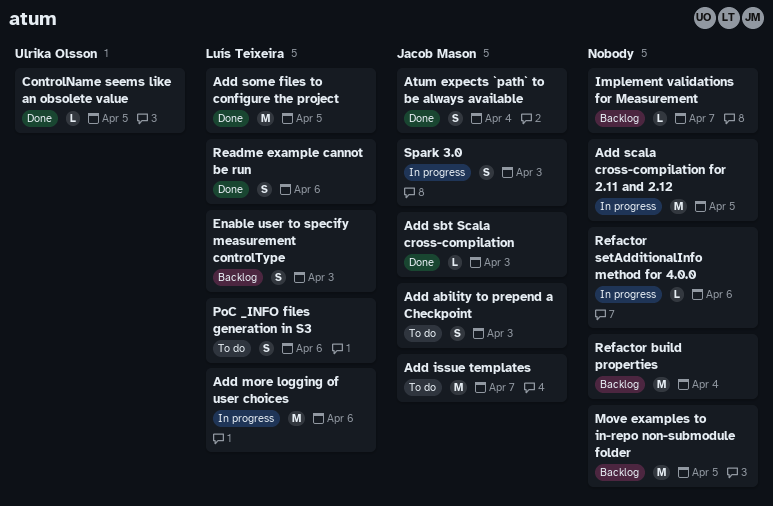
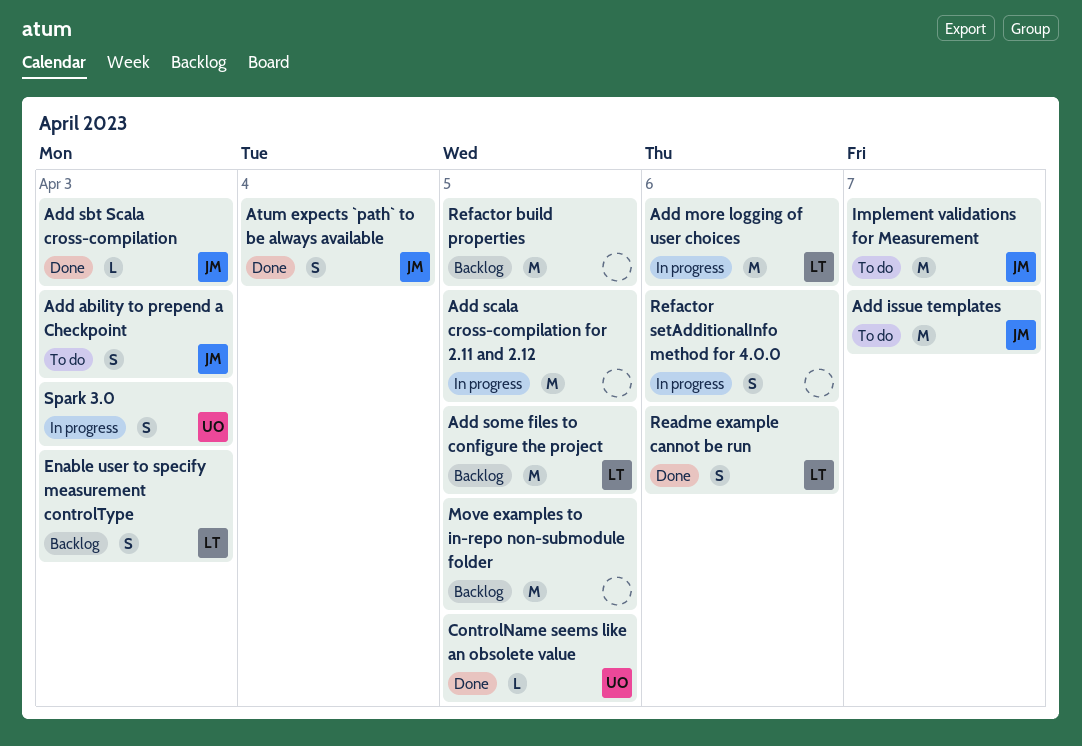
Add some files to configure the project, status: Done -> Backlog
Implement validations for Measurement, status: Backlog -> To do
Implement validations for Measurement, owner: none -> Jacob Mason
Implement validations for Measurement, estimate: L -> M
PoC _INFO files generation in S3: present -> none
Refactor build properties, due: Apr 4 -> Apr 5
Refactor setAdditionalInfo method for 4.0.0, estimate: L -> S
Spark 3.0, owner: Jacob Mason -> Ulrika Olsson

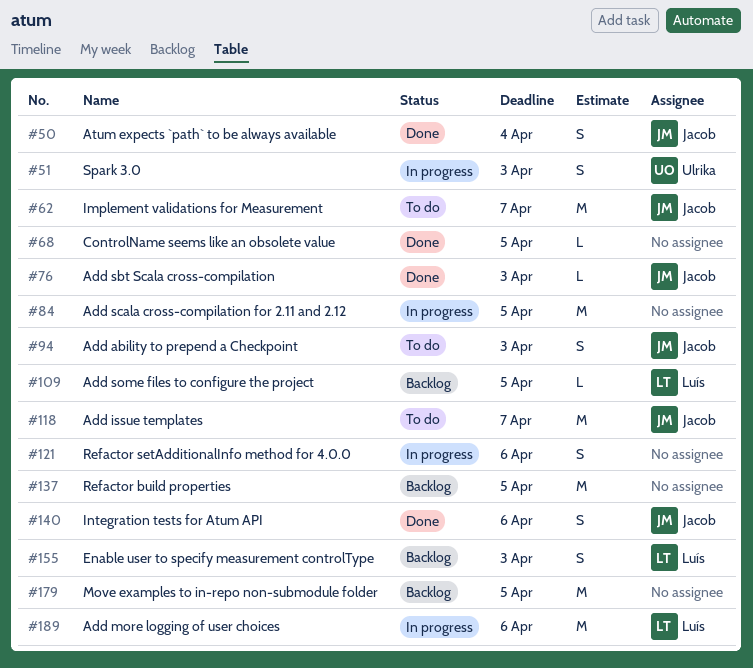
Add some files to configure the project, estimate: M -> L
ControlName seems like an obsolete value, owner: Ulrika -> none
Integration tests for Atum API: none -> present
Readme example cannot be run: present -> none

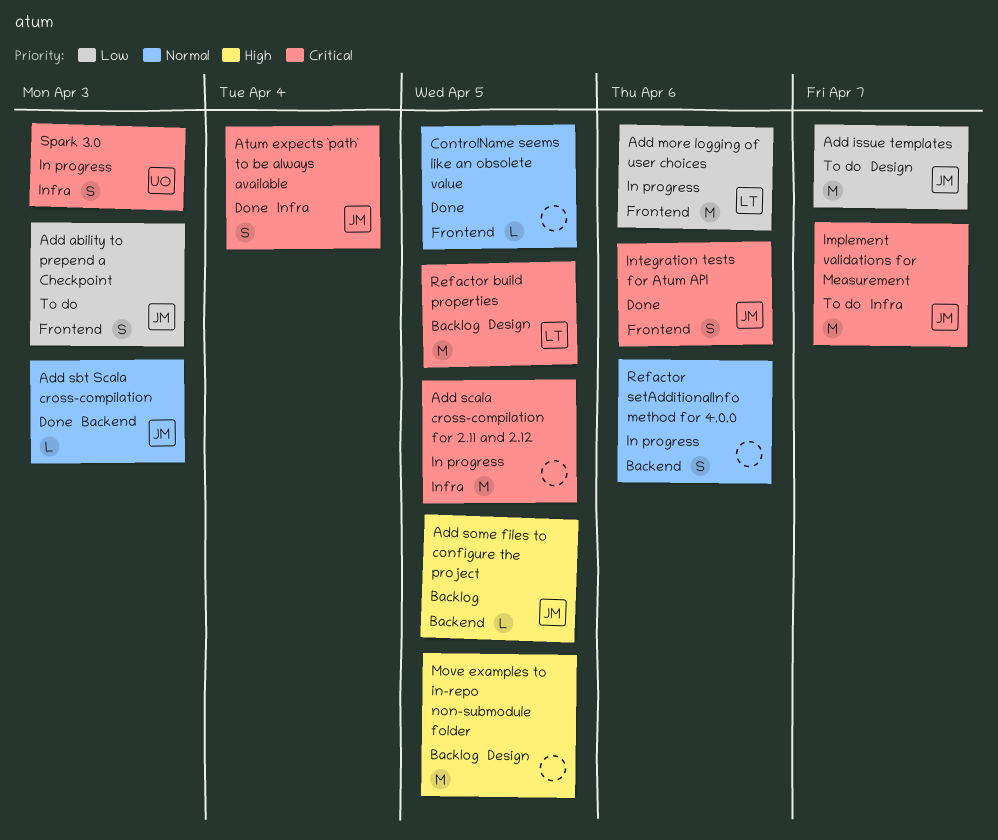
Add some files to configure the project, owner: Luís -> Jacob
Enable user to specify measurement controlType: present -> none
Refactor build properties, owner: none -> Luís

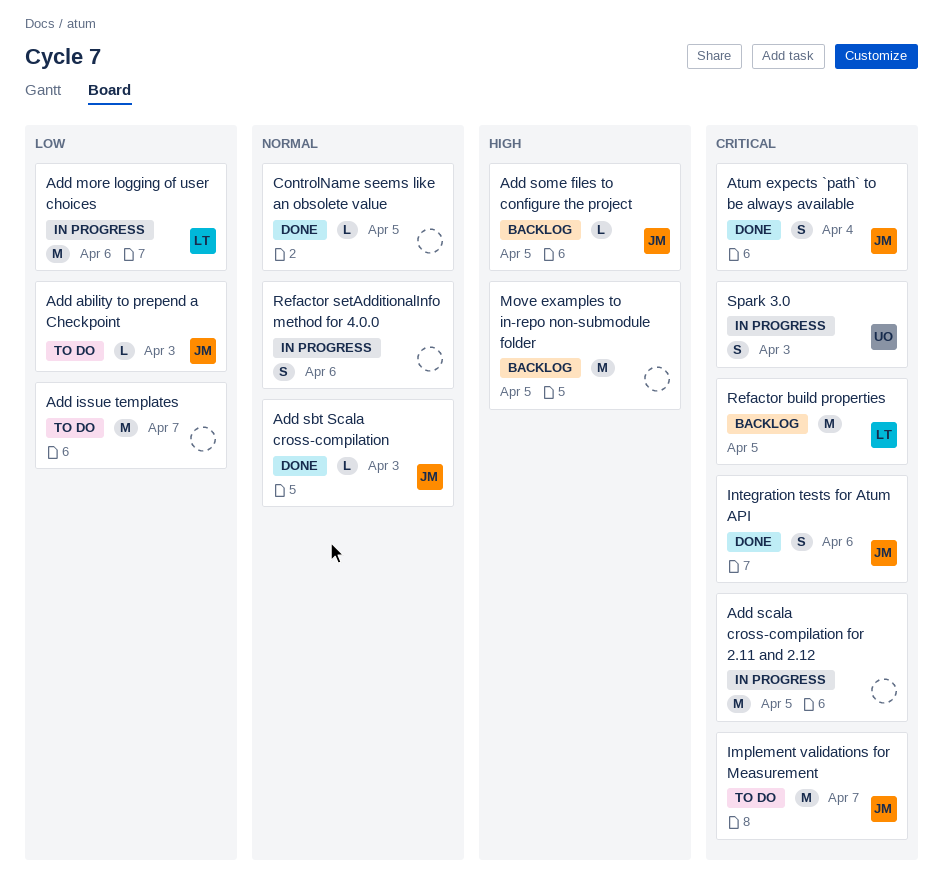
Add ability to prepend a Checkpoint, estimate: S -> L
Add issue templates, owner: JM -> none

